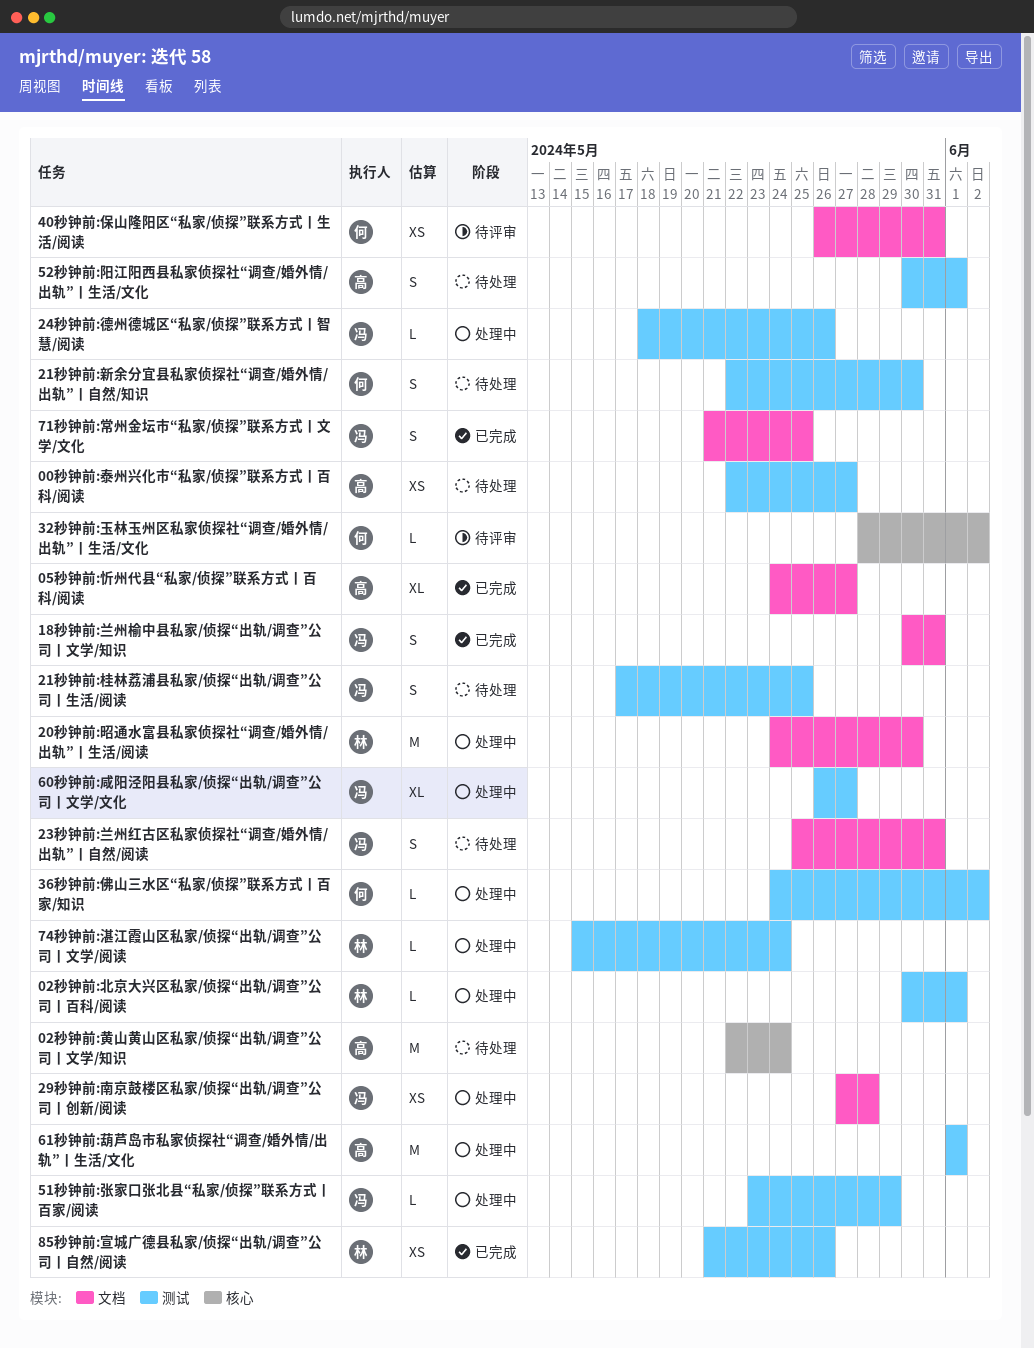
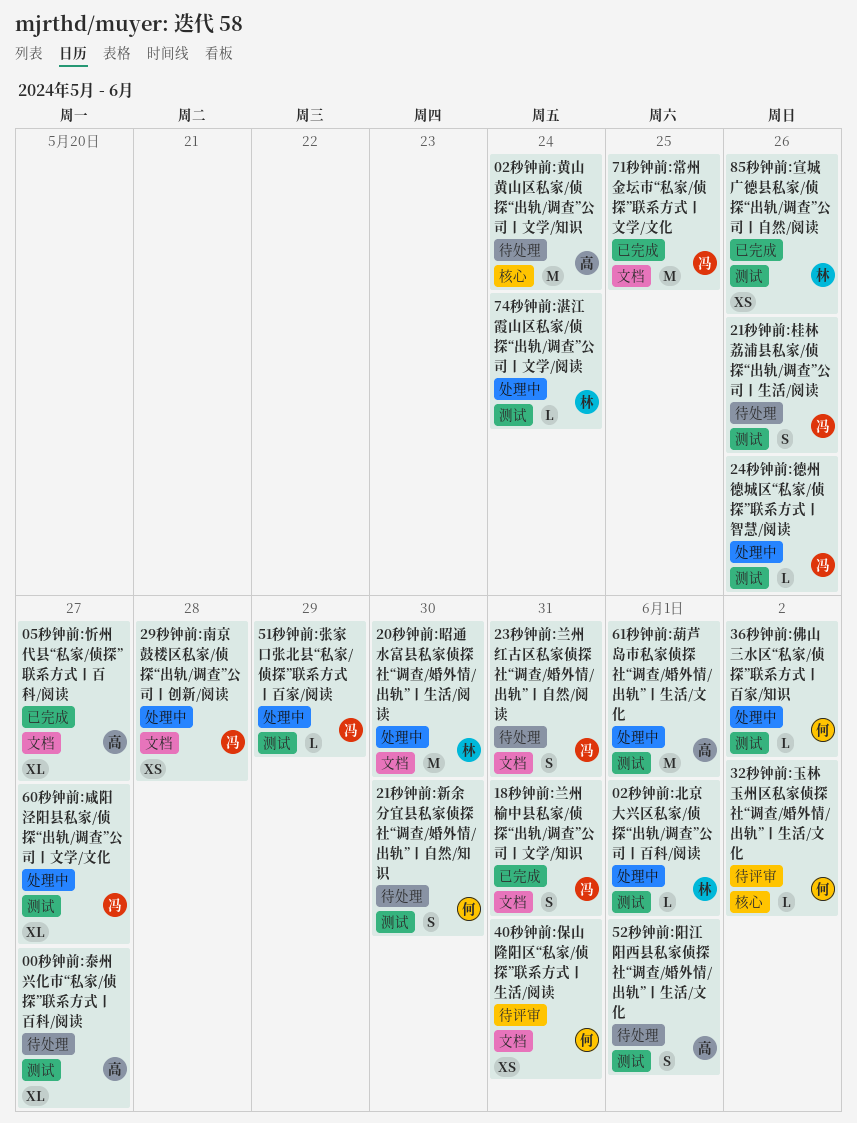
00秒钟前:泰州兴化市“私家/侦探”联系方式丨百科/阅读, estimate: XS -> XL
21秒钟前:桂林荔浦县私家/侦探“出轨/调查”公司丨生活/阅读, due: May 25 -> May 26
71秒钟前:常州金坛市“私家/侦探”联系方式丨文学/文化, estimate: S -> M

